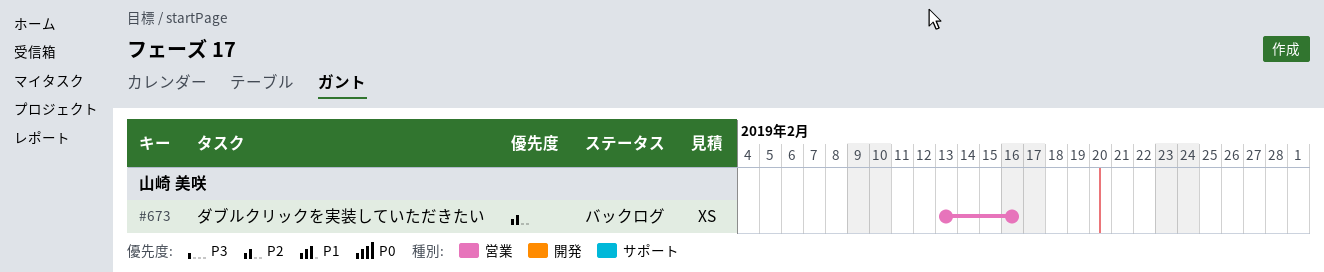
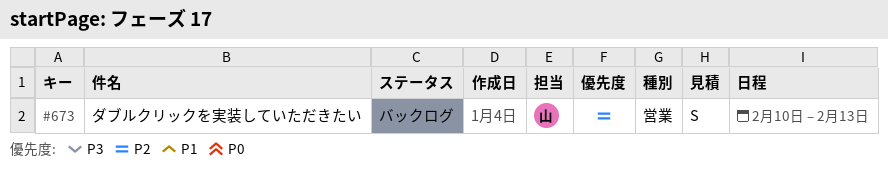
#673, estimate: XS -> S
#673, start: Feb 13 -> Feb 10
#673, due: Feb 16 -> Feb 13

